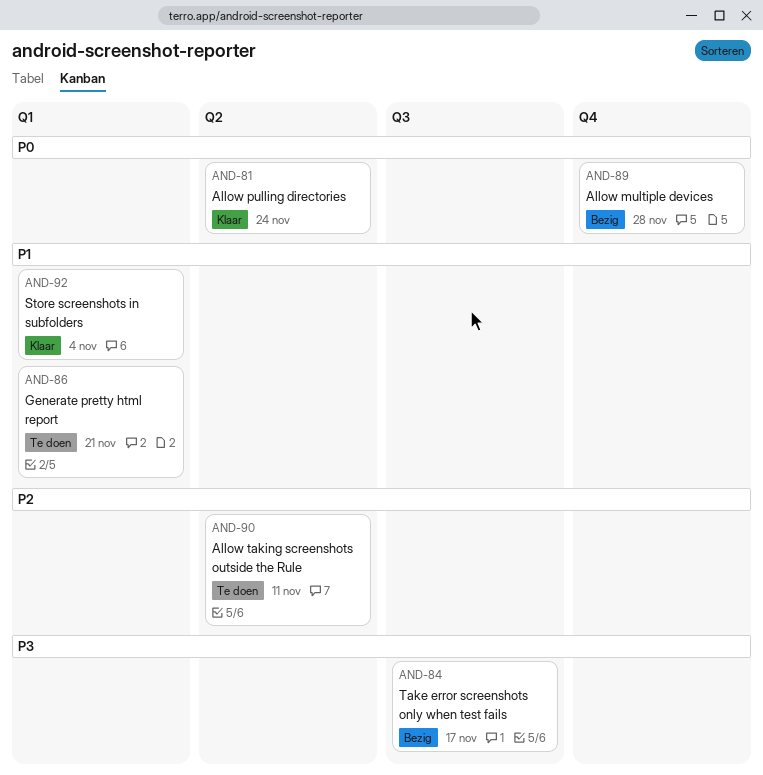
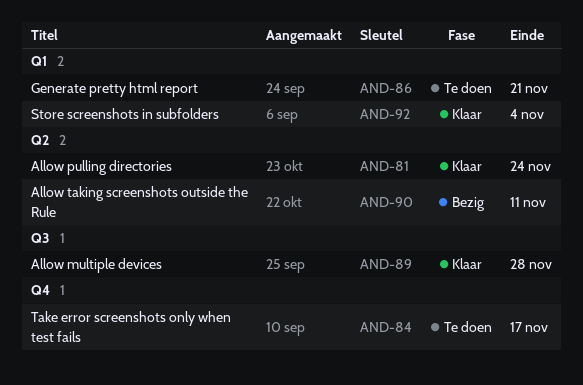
AND-84, status: Bezig -> Te doen
AND-84, label: Q3 -> Q4
AND-89, status: Bezig -> Klaar
AND-89, label: Q4 -> Q3
AND-90, status: Te doen -> Bezig

